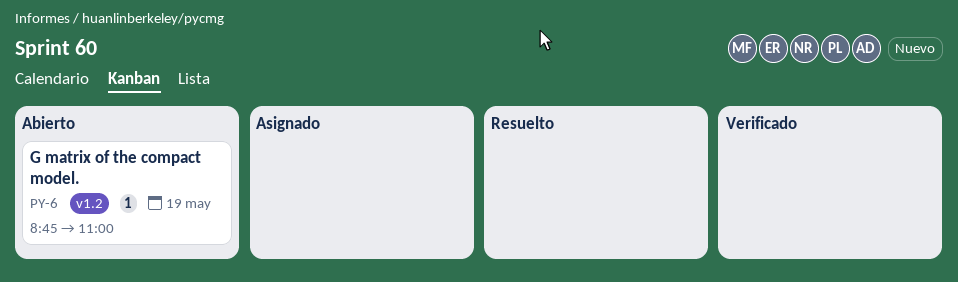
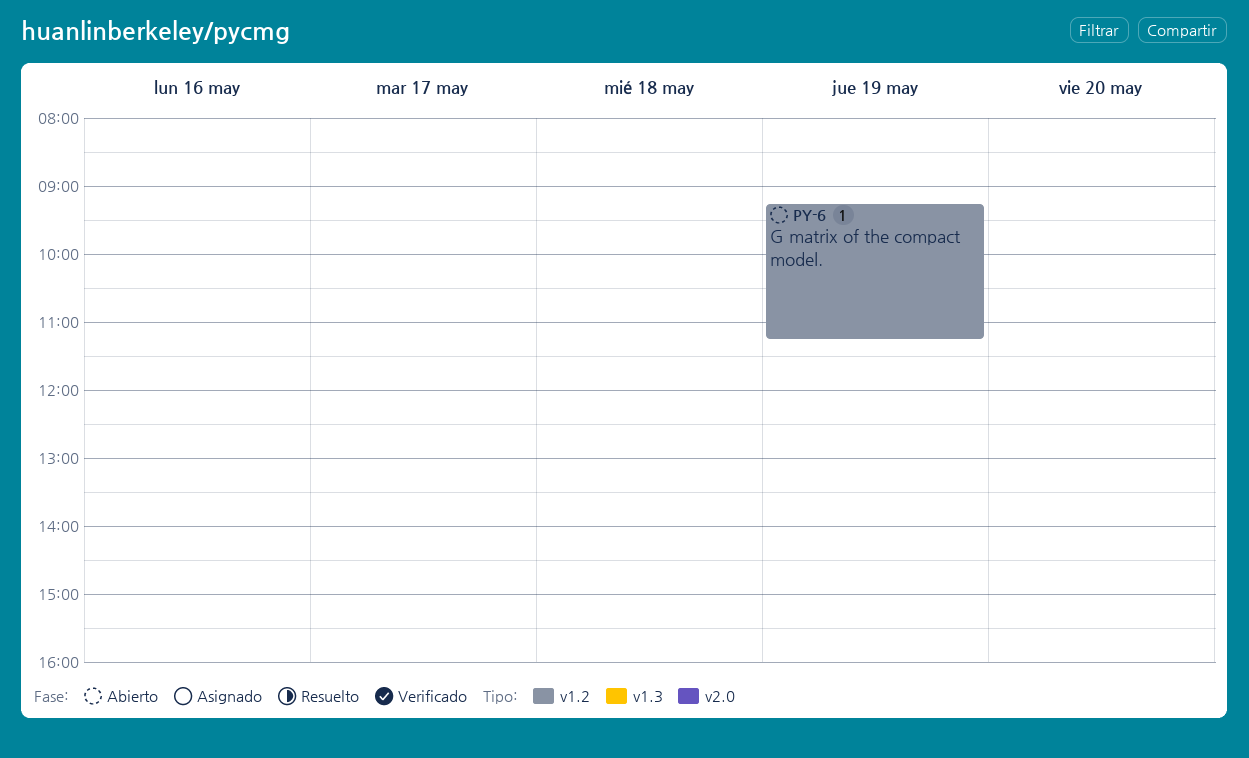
PY-6, begins: 08:45 -> 09:15
PY-6, ends: 11:00 -> 11:15

